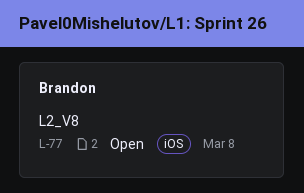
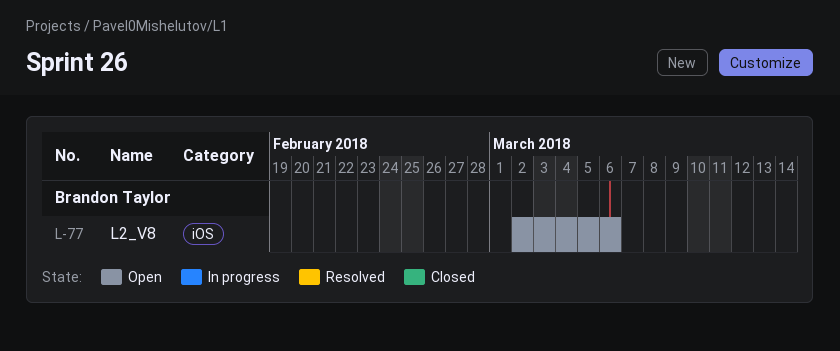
L-77, due: Mar 8 -> Mar 6

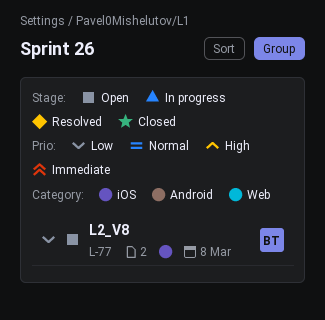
L-77, due: Mar 6 -> Mar 8

